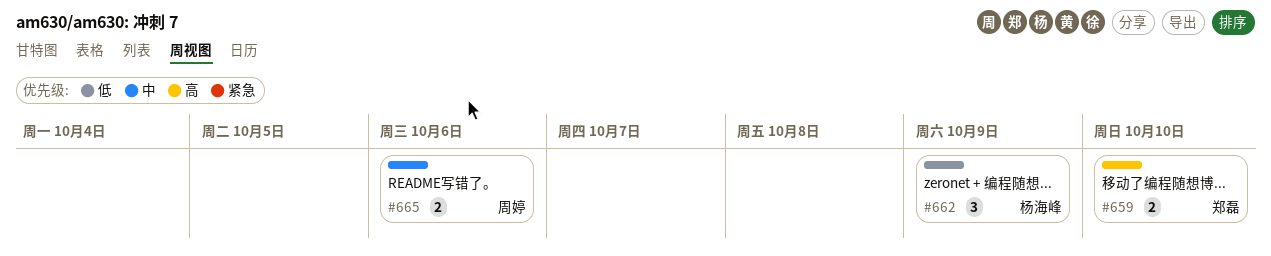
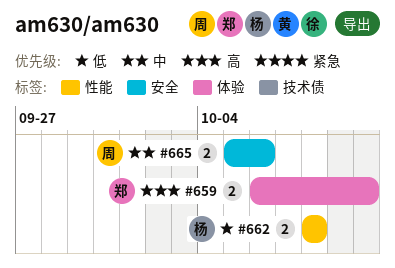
#662, estimate: 3 -> 2
#662, due: Oct 9 -> Oct 8

